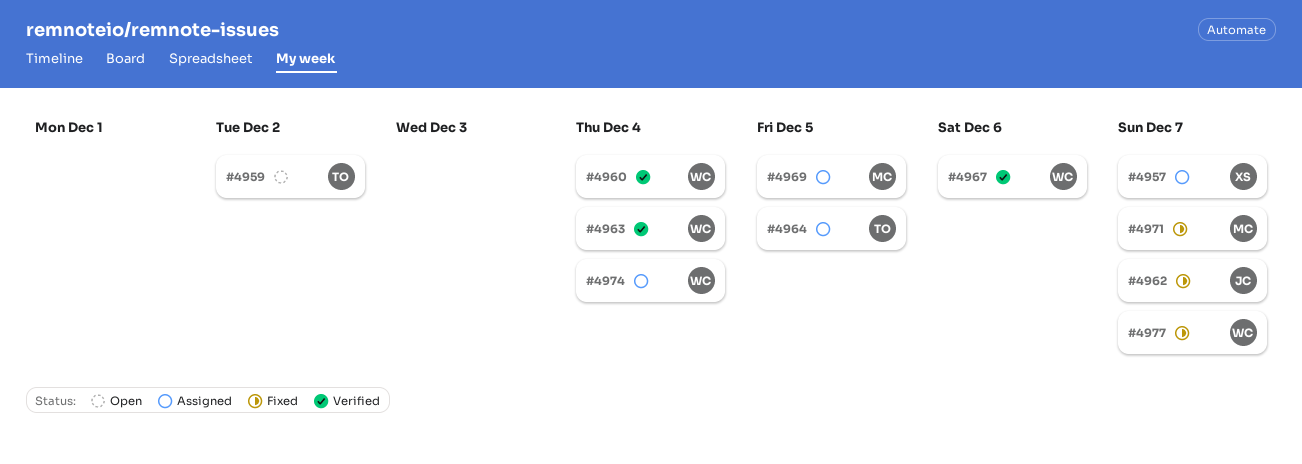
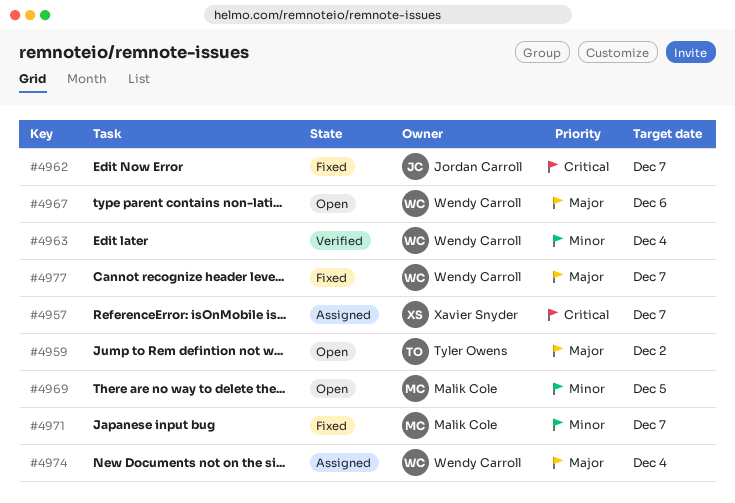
#4960: present -> none
#4964: present -> none
#4967, status: Verified -> Open
#4969, status: Assigned -> Open

